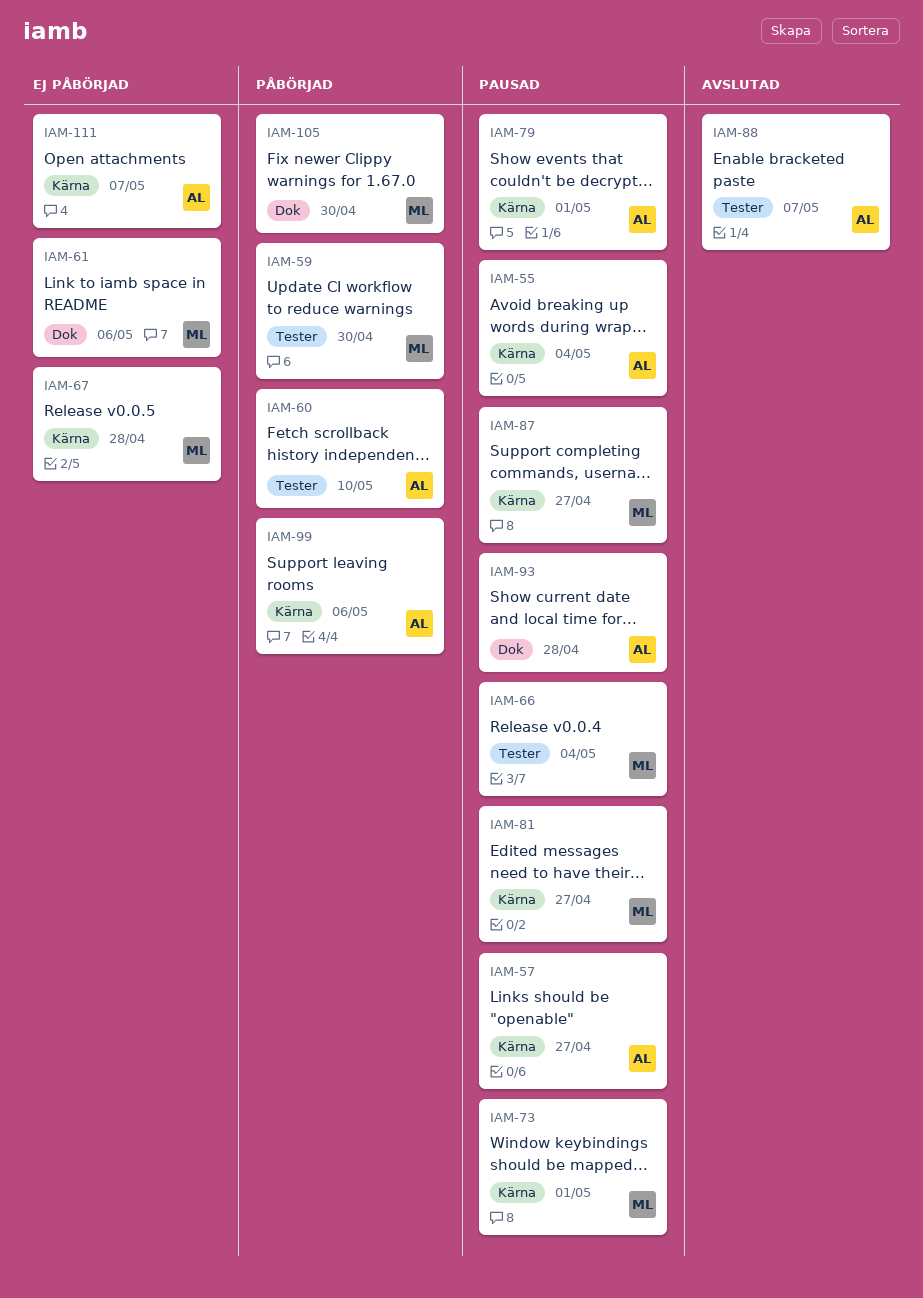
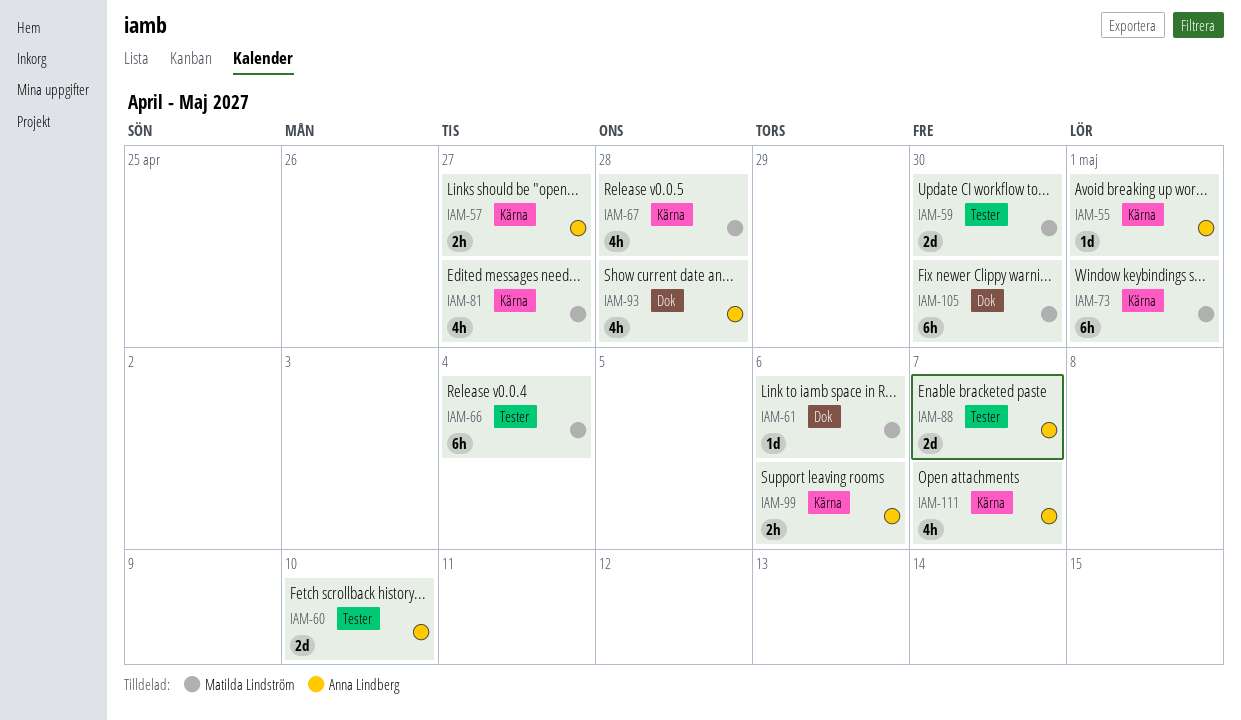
IAM-55, due: May 4 -> May 1
IAM-79: present -> none
IAM-87: present -> none

